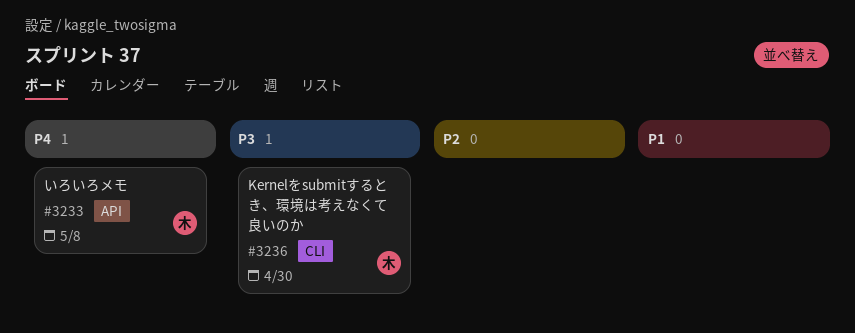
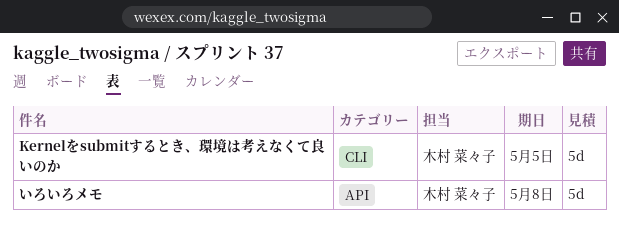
Kernelをsubmitするとき、環境は考えなくて良いのか, due: Apr 30 -> May 5

